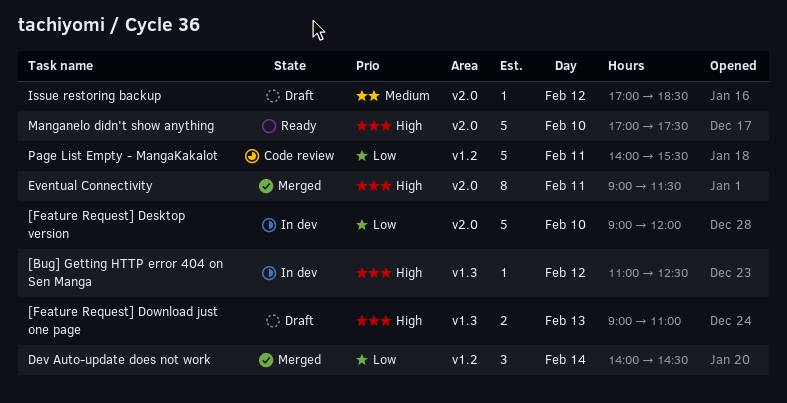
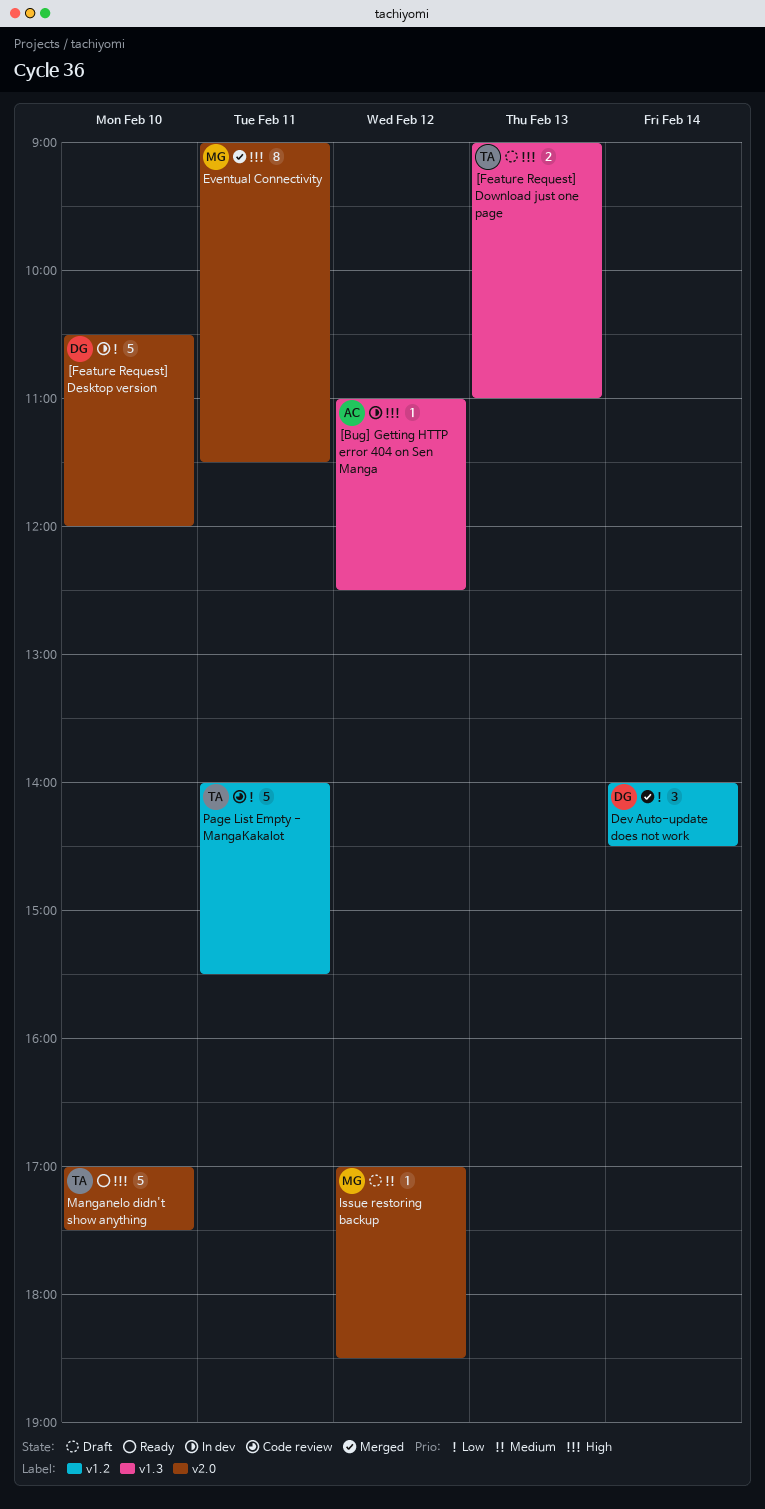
[Feature Request] Desktop version, begins: 09:00 -> 10:30

